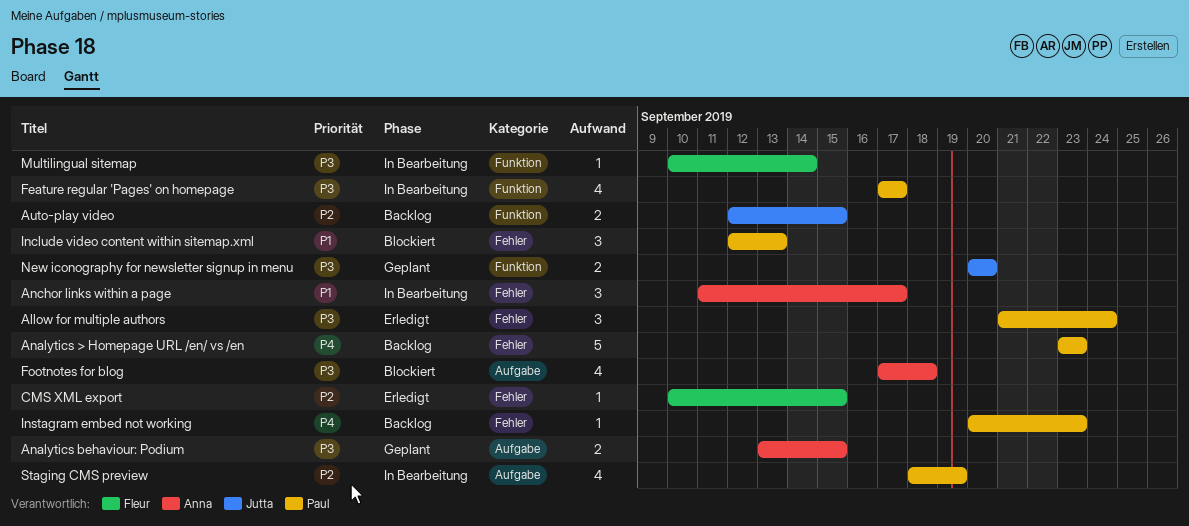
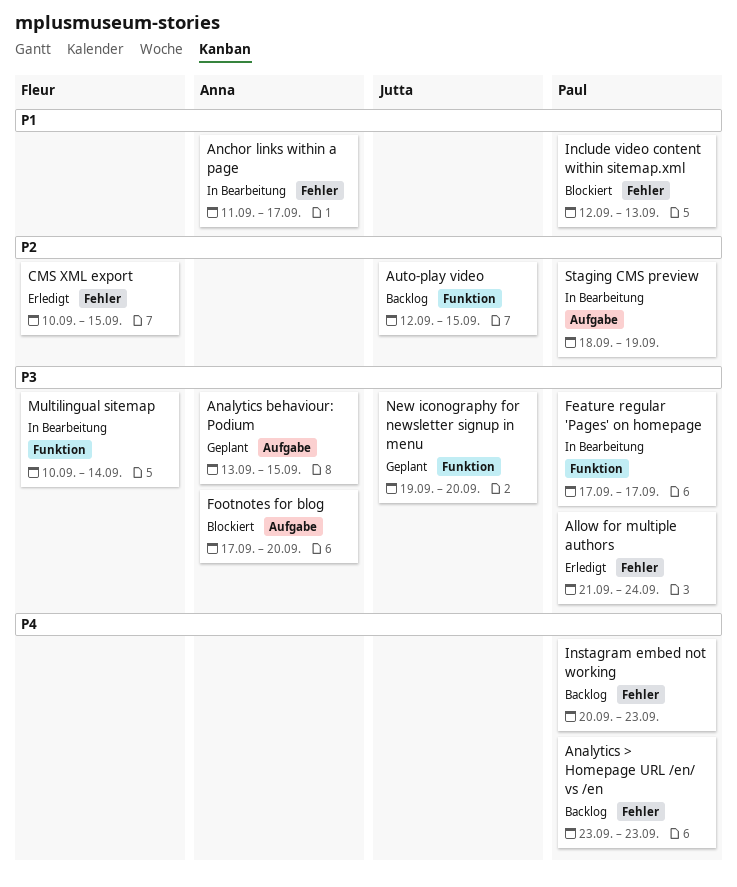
Footnotes for blog, due: Sep 18 -> Sep 20
New iconography for newsletter signup in menu, start: Sep 20 -> Sep 19

